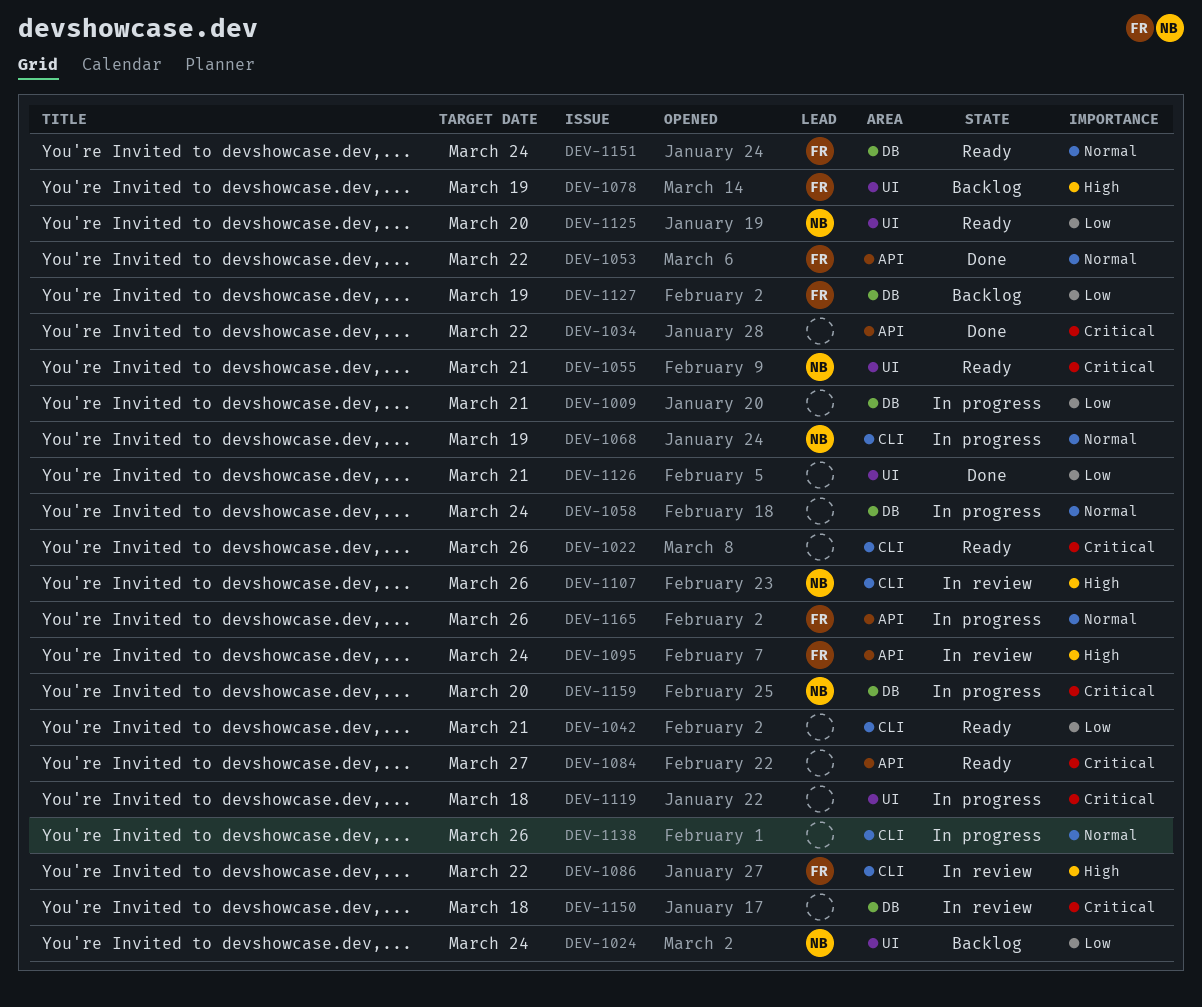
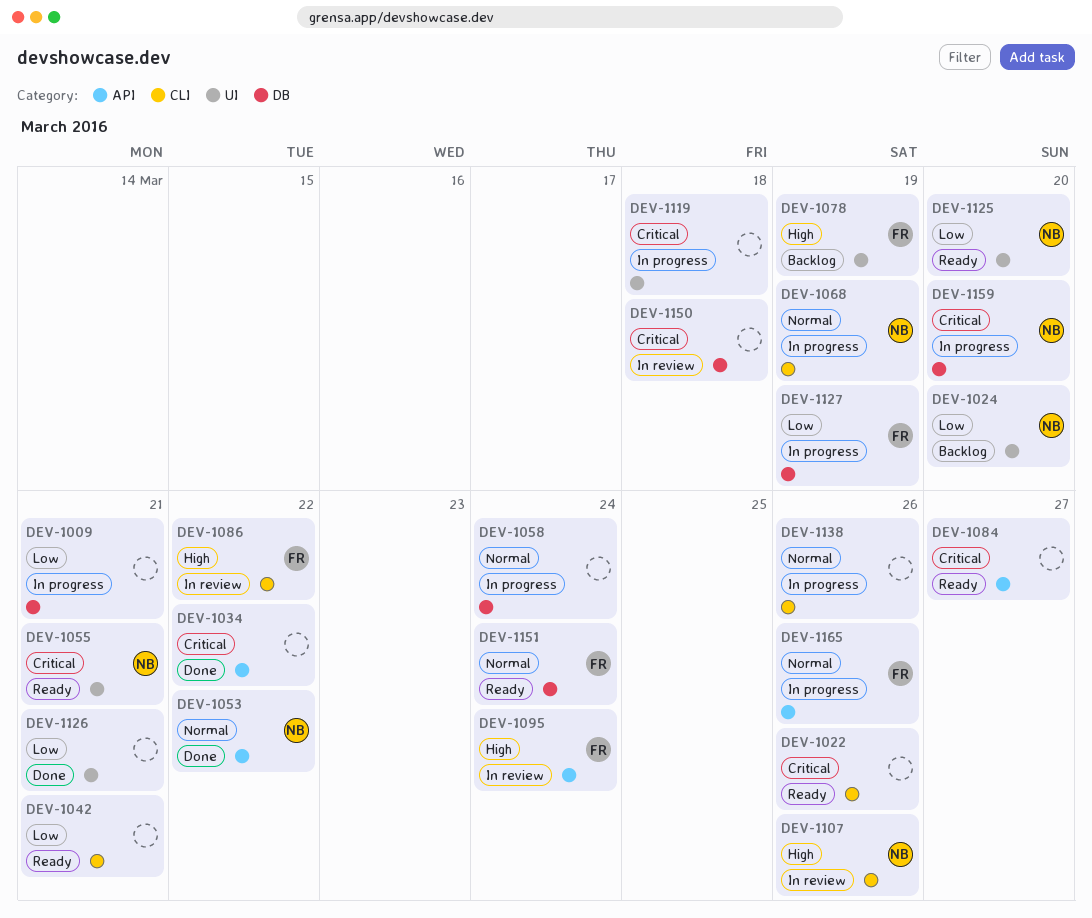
DEV-1024, due: Mar 24 -> Mar 20
DEV-1053, owner: FR -> NB
DEV-1127, status: Backlog -> In progress

